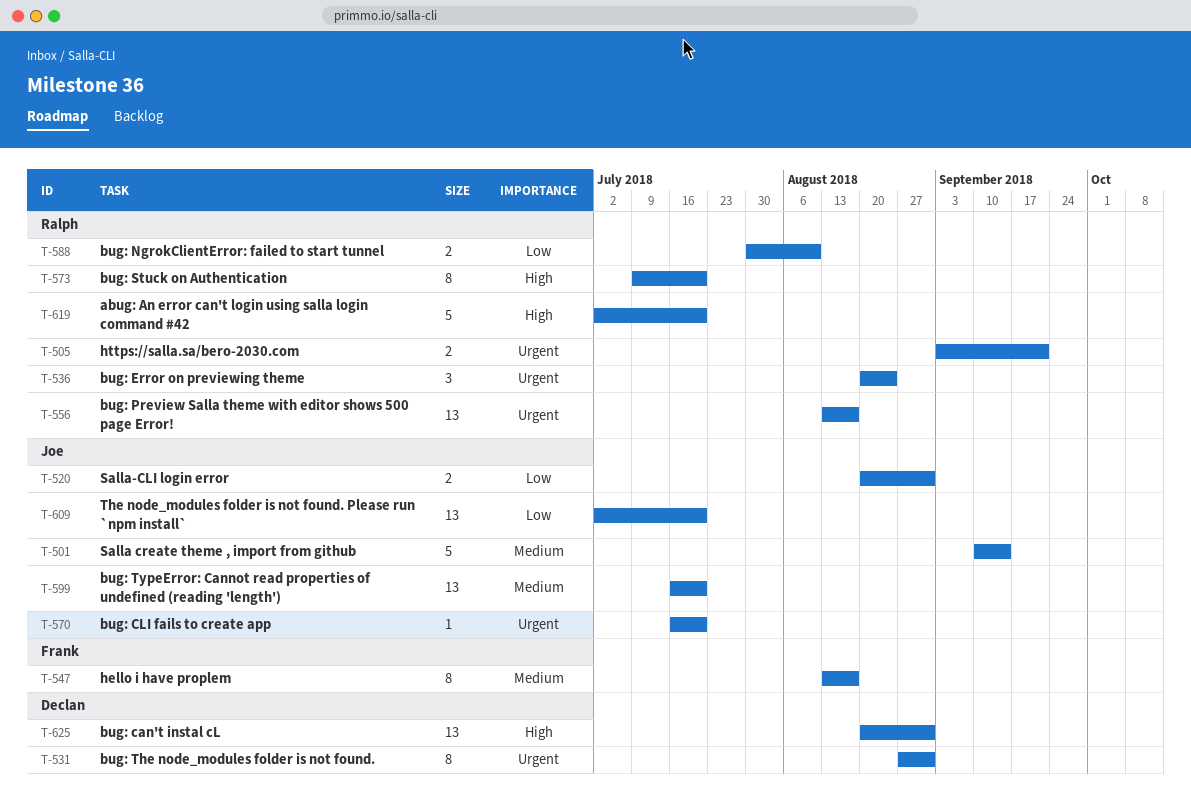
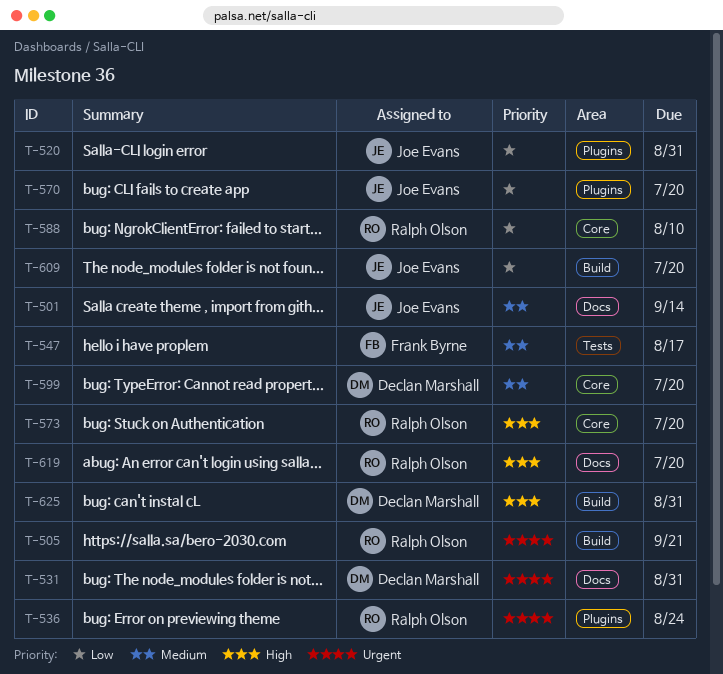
T-556: present -> none
T-570, priority: Urgent -> Low
T-599, owner: Joe Evans -> Declan Marshall

